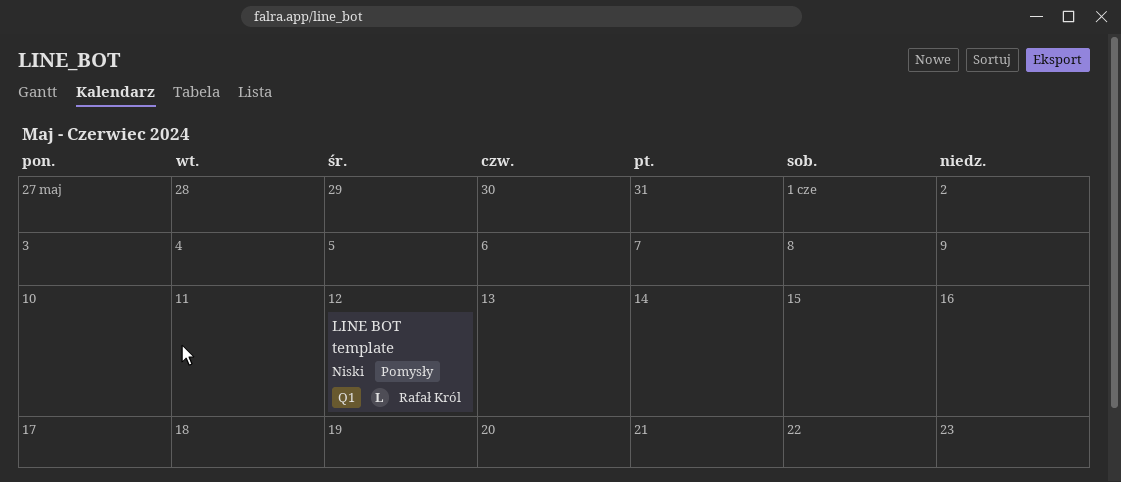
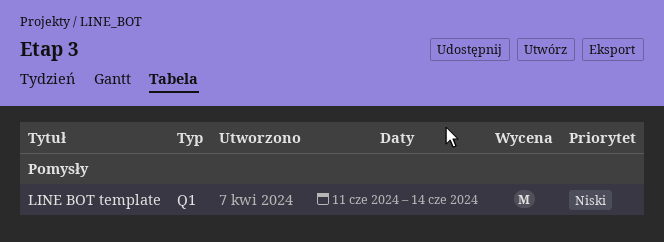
LINE BOT template, estimate: L -> M
LINE BOT template, due: Jun 12 -> Jun 14

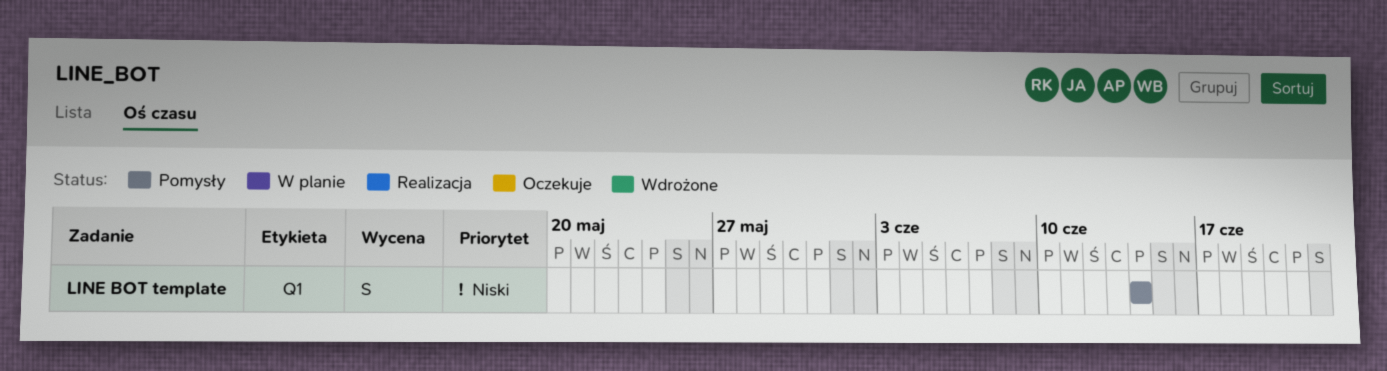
LINE BOT template, estimate: M -> S
LINE BOT template, start: Jun 11 -> Jun 14

